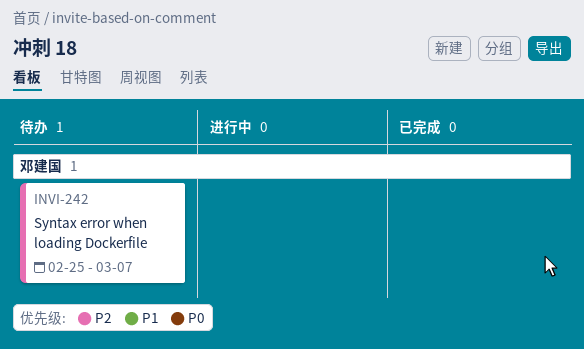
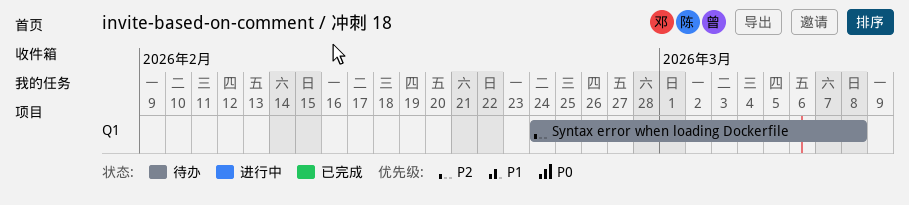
Syntax error when loading Dockerfile, start: Feb 25 -> Feb 24
Syntax error when loading Dockerfile, due: Mar 7 -> Mar 8

